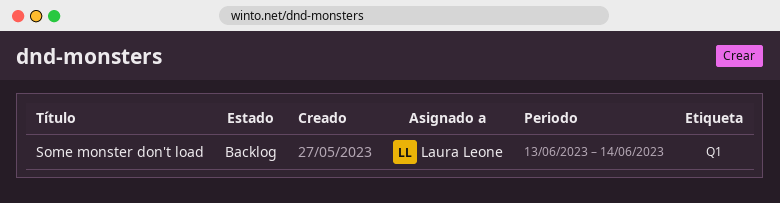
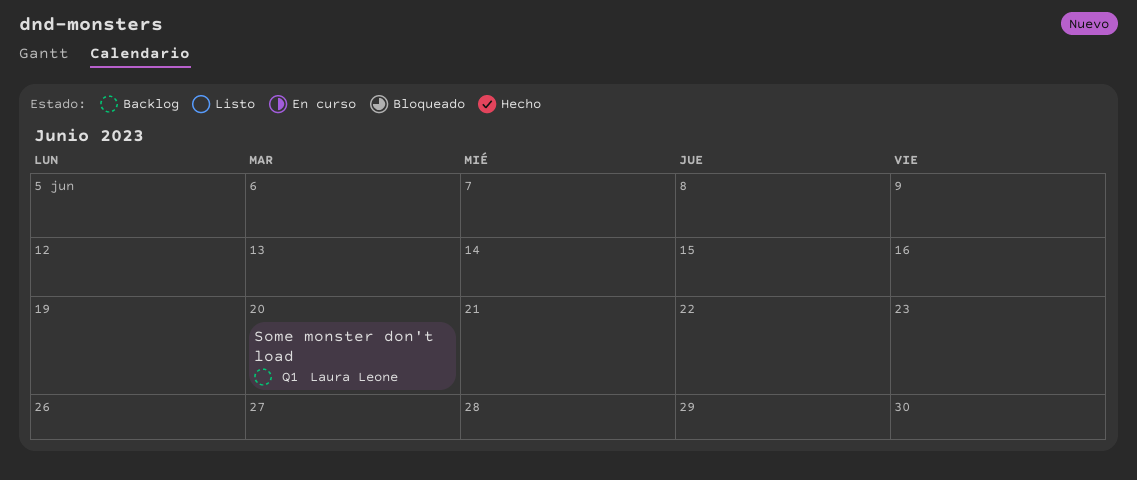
Some monster don't load, due: Jun 14 -> Jun 20

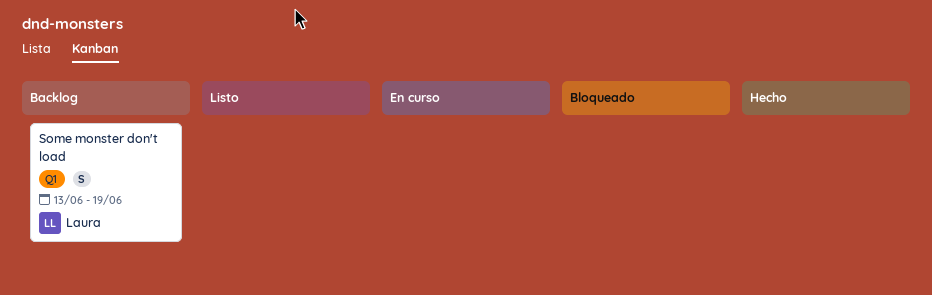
Some monster don't load, due: Jun 20 -> Jun 19

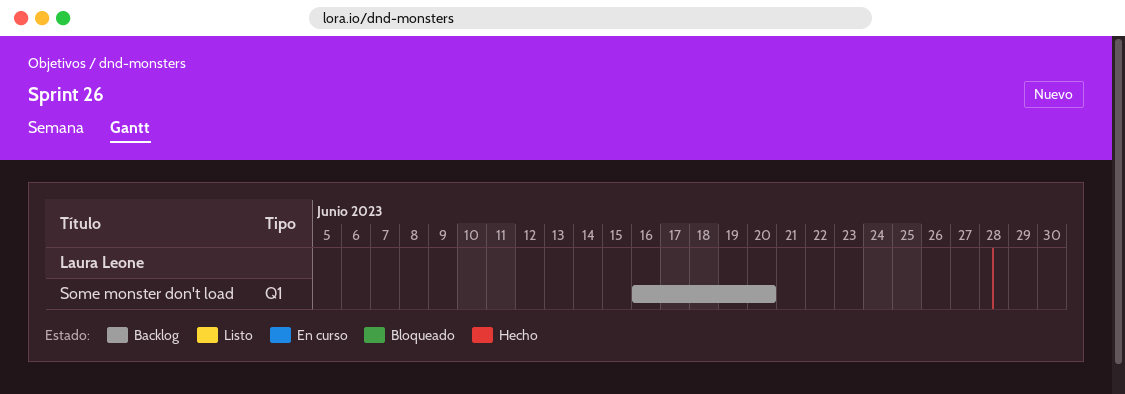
Some monster don't load, start: Jun 13 -> Jun 16
Some monster don't load, due: Jun 19 -> Jun 20

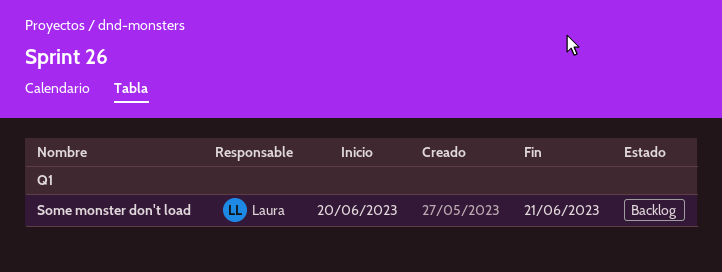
Some monster don't load, start: Jun 16 -> Jun 20
Some monster don't load, due: Jun 20 -> Jun 21

